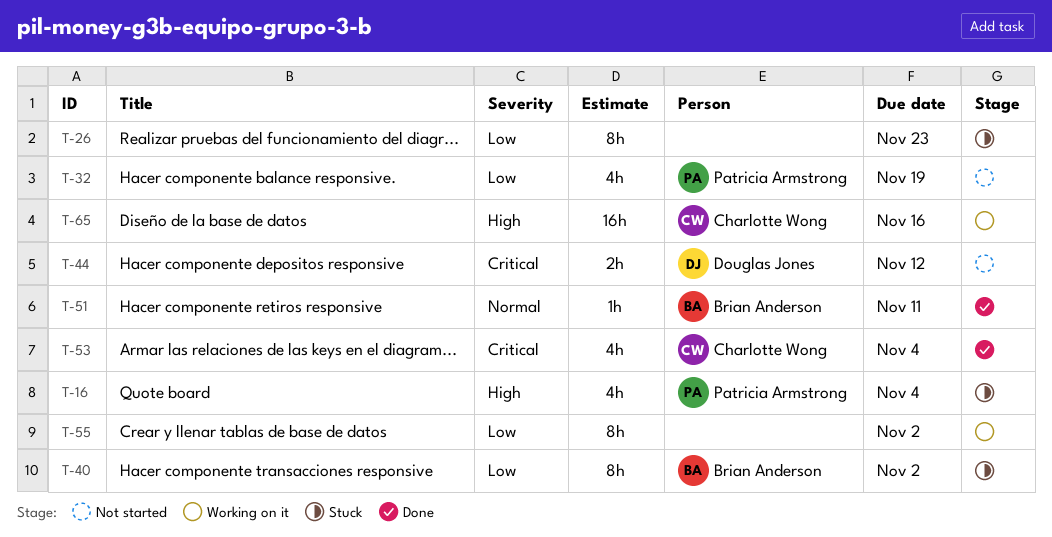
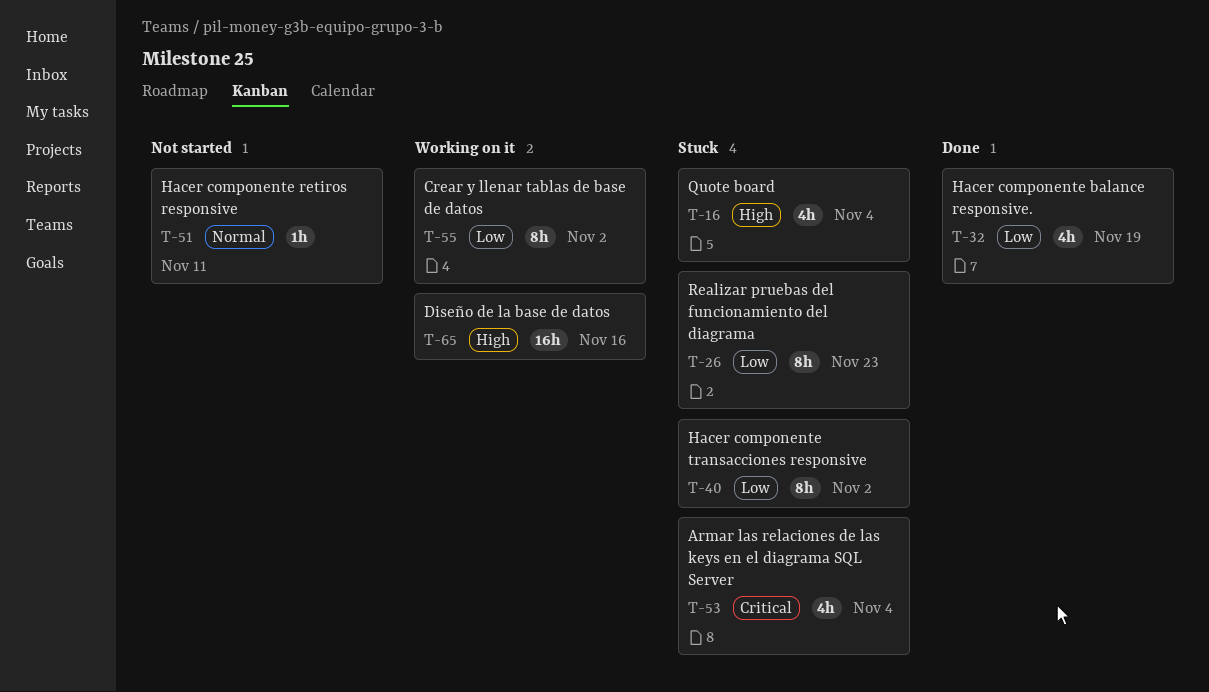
T-32, status: Not started -> Done
T-44: present -> none
T-51, status: Done -> Not started
T-53, status: Done -> Stuck

